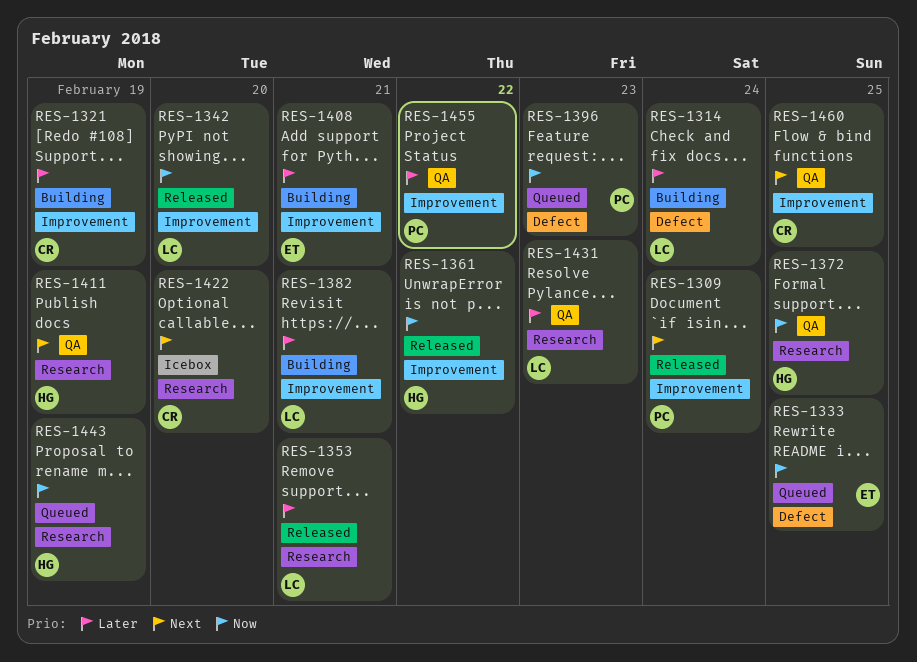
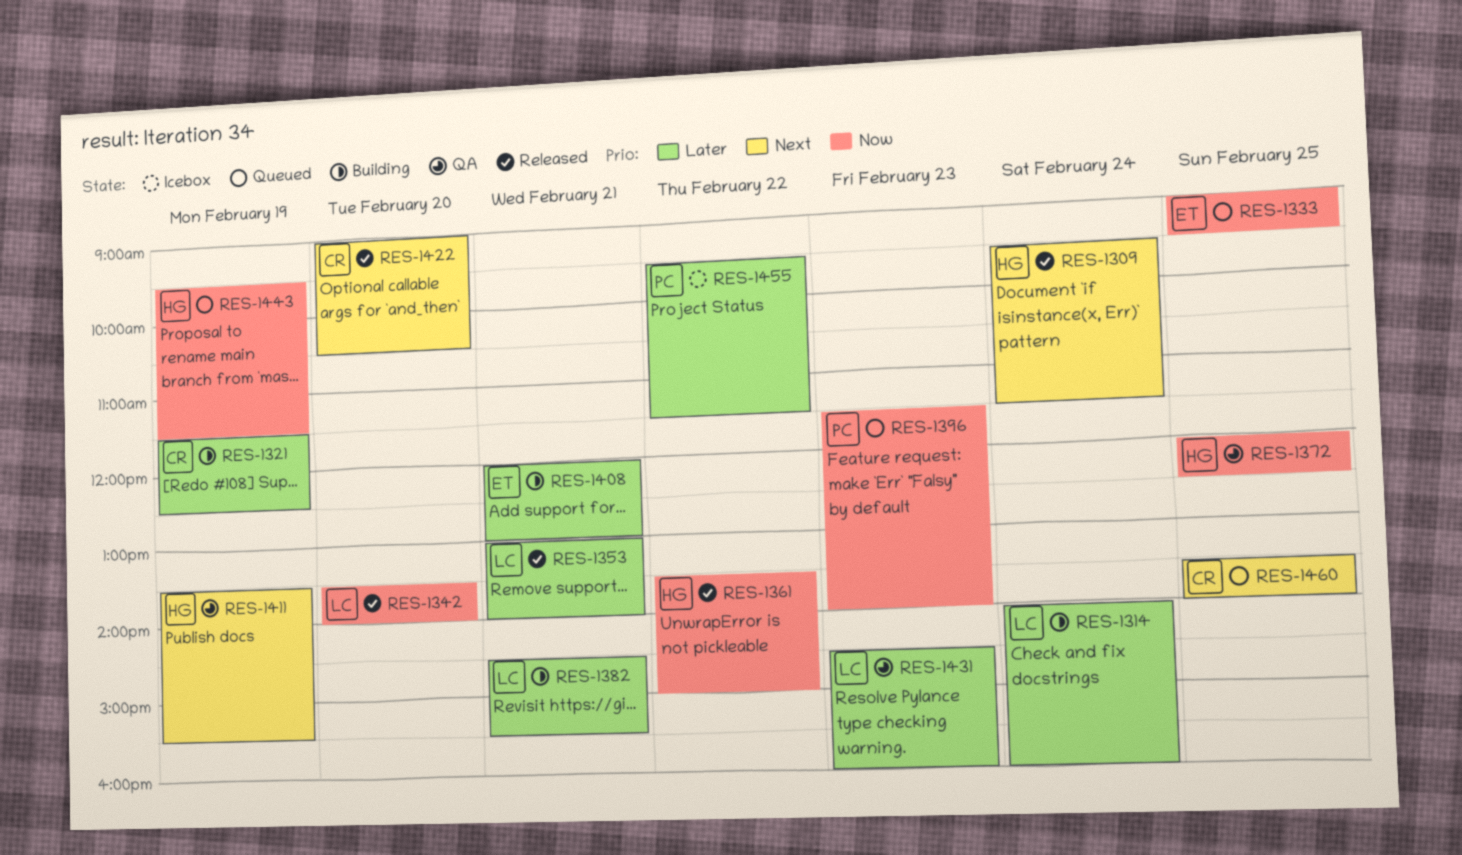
RES-1309, owner: PC -> HG
RES-1422, status: Icebox -> Released
RES-1455, status: QA -> Icebox
RES-1460, status: QA -> Queued

